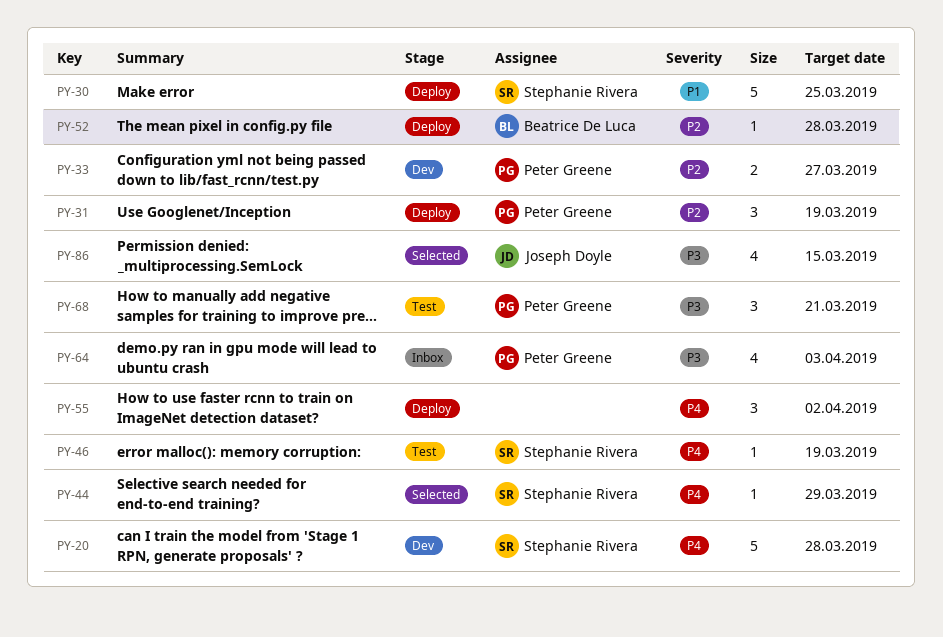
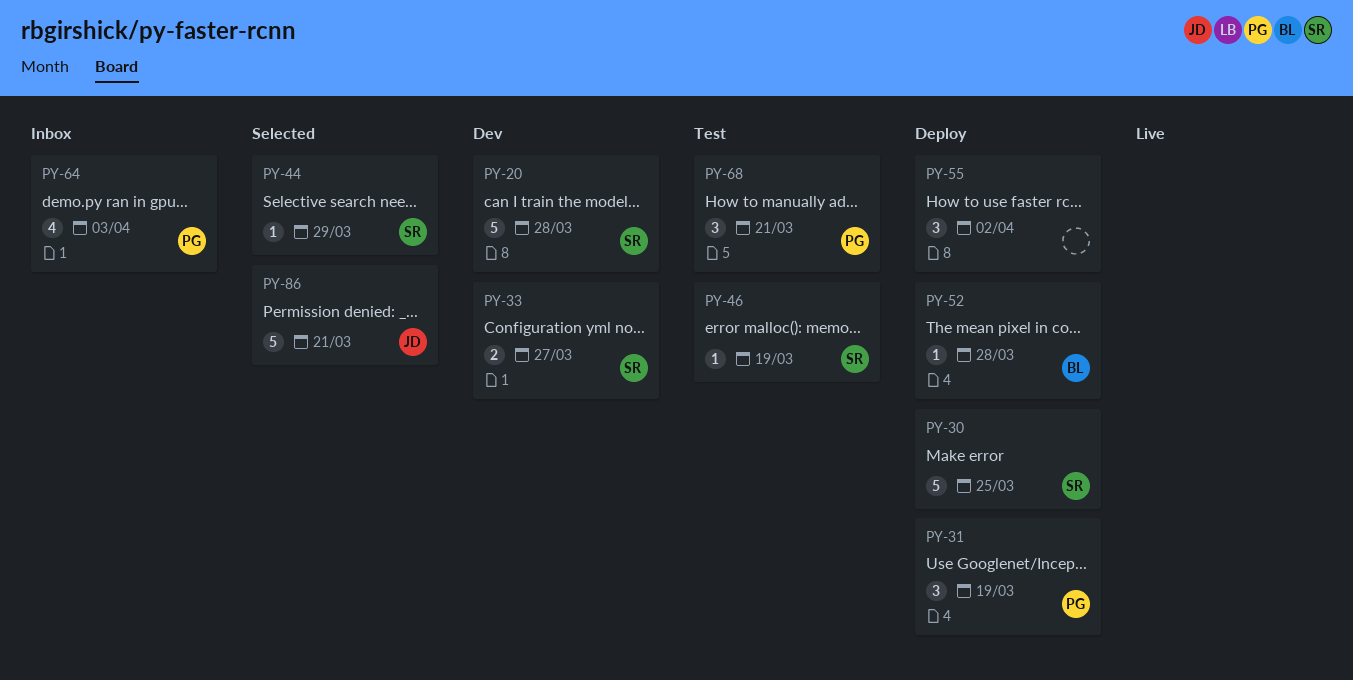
PY-33, owner: Peter Greene -> Stephanie Rivera
PY-86, estimate: 4 -> 5
PY-86, due: Mar 15 -> Mar 21

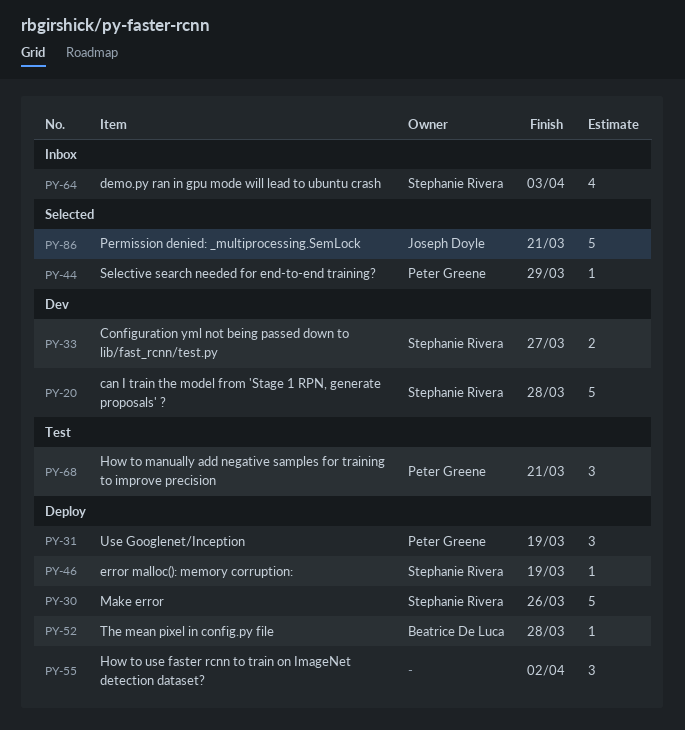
PY-30, due: Mar 25 -> Mar 26
PY-44, owner: Stephanie Rivera -> Peter Greene
PY-46, status: Test -> Deploy
PY-64, owner: Peter Greene -> Stephanie Rivera

